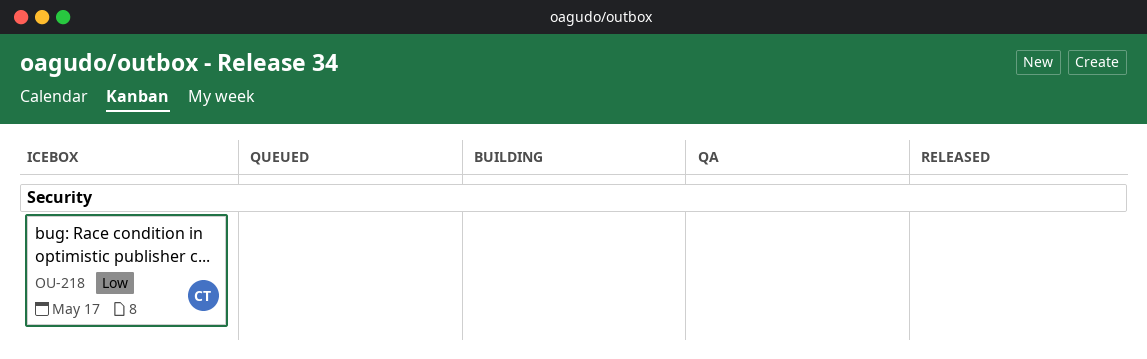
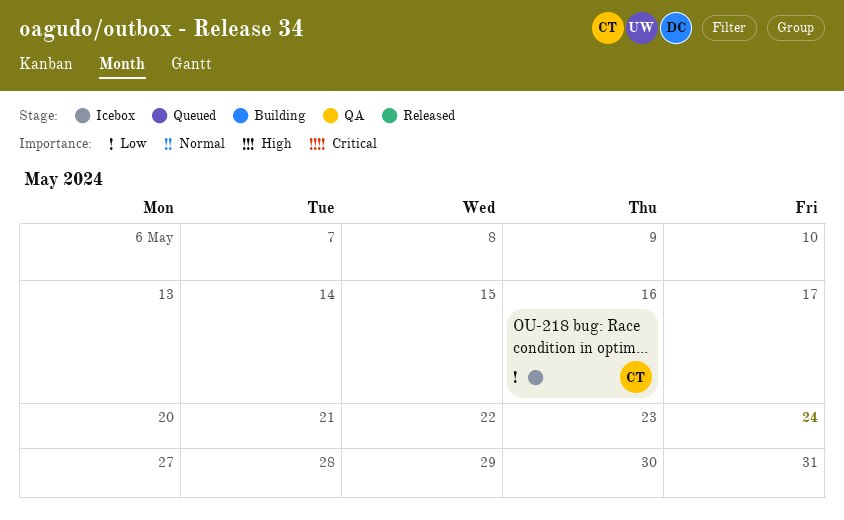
OU-218, due: May 17 -> May 16

